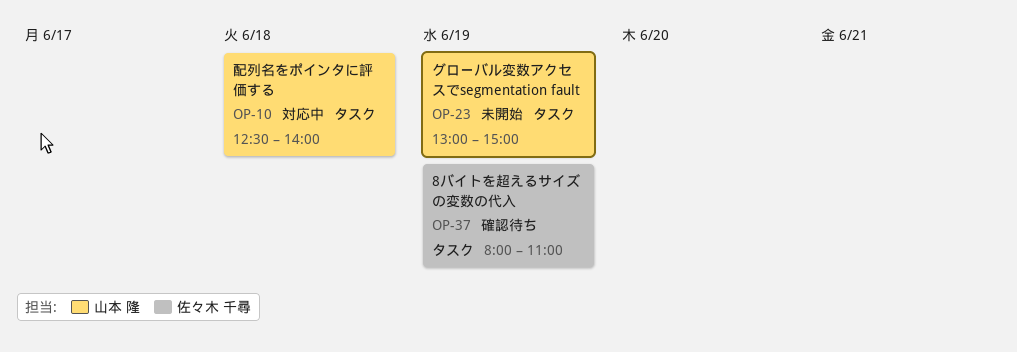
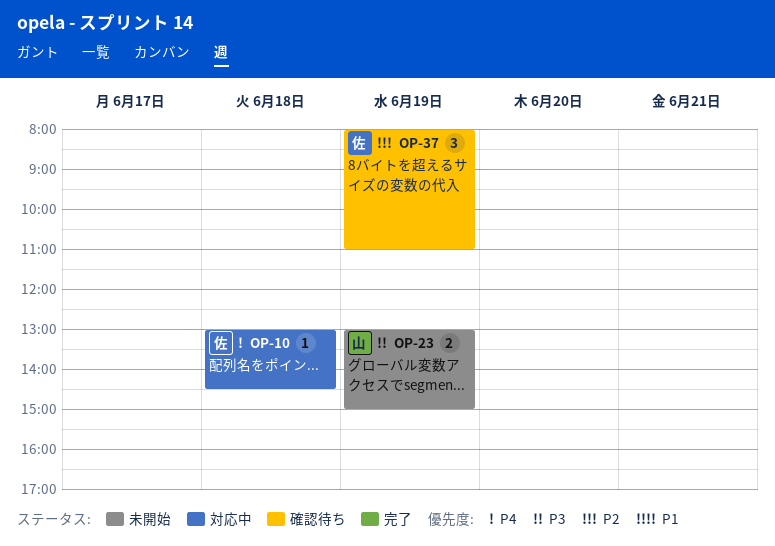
OP-10, owner: 山本 隆 -> 佐々木 千尋
OP-10, begins: 12:30 -> 13:00
OP-10, ends: 14:00 -> 14:30

